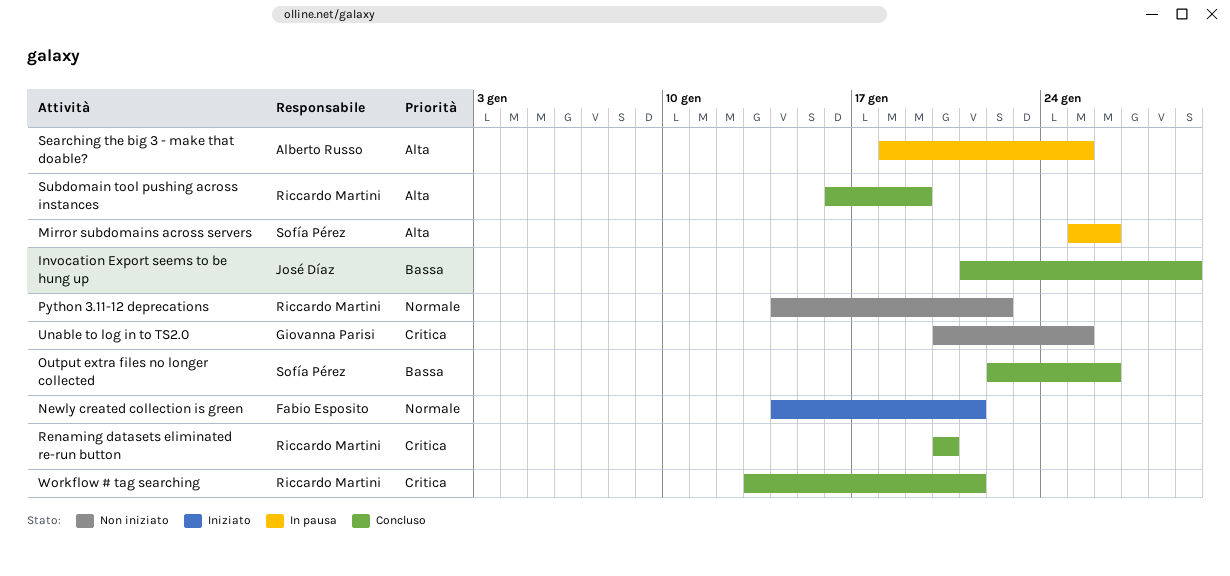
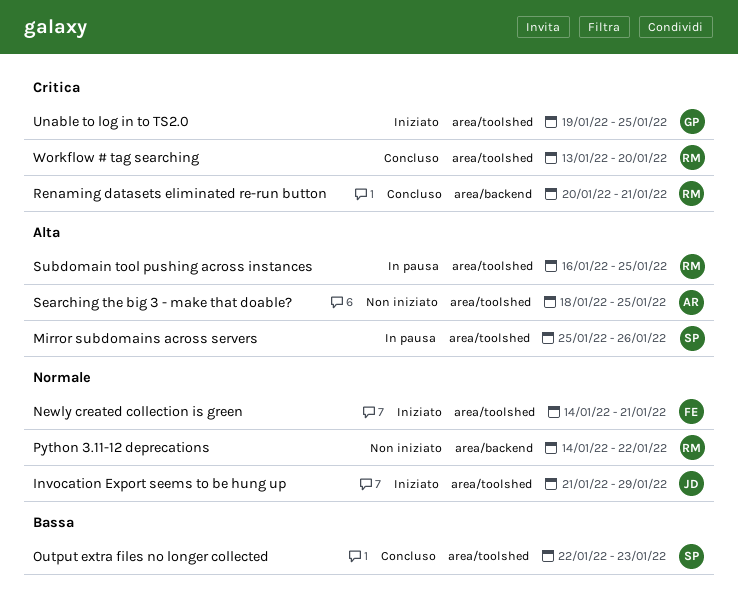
Invocation Export seems to be hung up, status: Concluso -> Iniziato
Invocation Export seems to be hung up, priority: Bassa -> Normale
Output extra files no longer collected, due: Jan 26 -> Jan 23
Renaming datasets eliminated re-run button, due: Jan 20 -> Jan 21
Searching the big 3 - make that doable?, status: In pausa -> Non iniziato
Subdomain tool pushing across instances, status: Concluso -> In pausa
Subdomain tool pushing across instances, due: Jan 19 -> Jan 25
Unable to log in to TS2.0, status: Non iniziato -> Iniziato
Unable to log in to TS2.0, start: Jan 20 -> Jan 19
Workflow # tag searching, due: Jan 21 -> Jan 20

